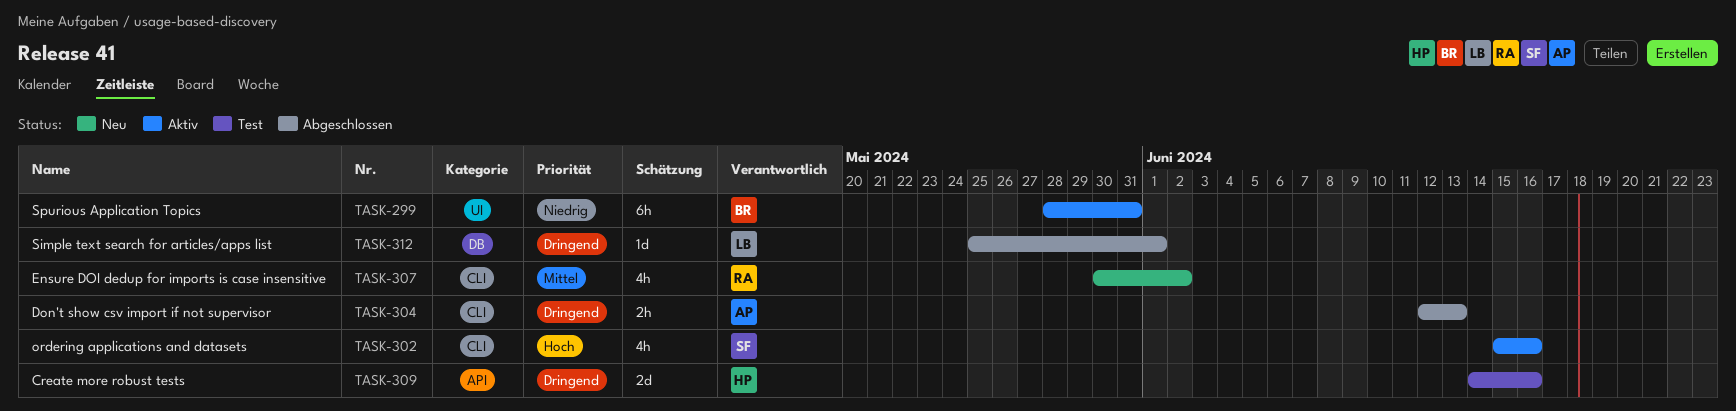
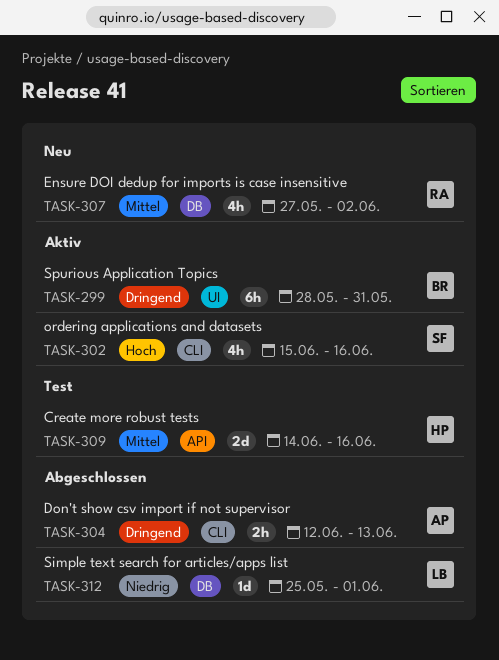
TASK-299, priority: Niedrig -> Dringend
TASK-307, label: CLI -> DB
TASK-307, start: May 30 -> May 27
TASK-309, priority: Dringend -> Mittel
TASK-312, priority: Dringend -> Niedrig

